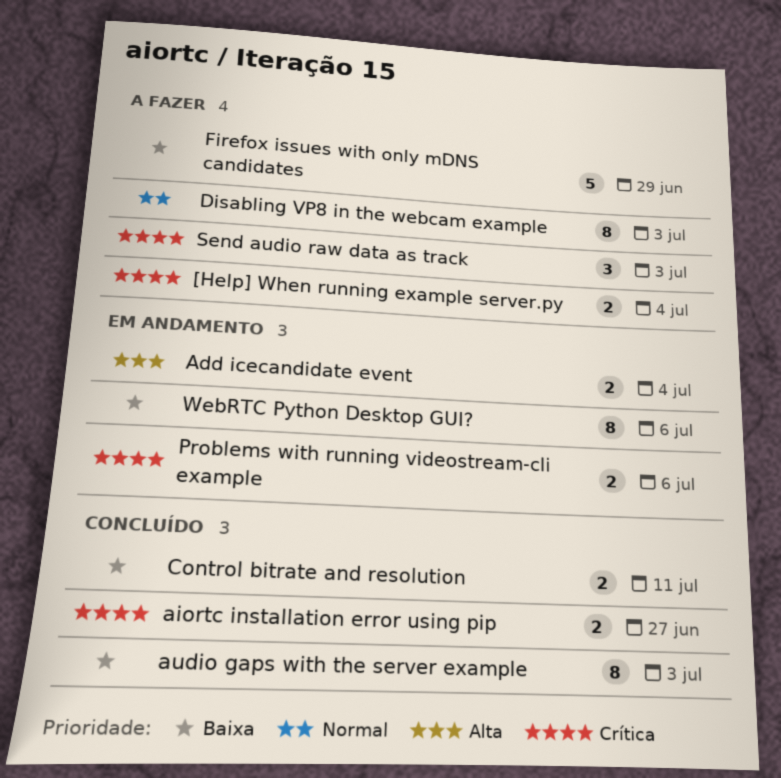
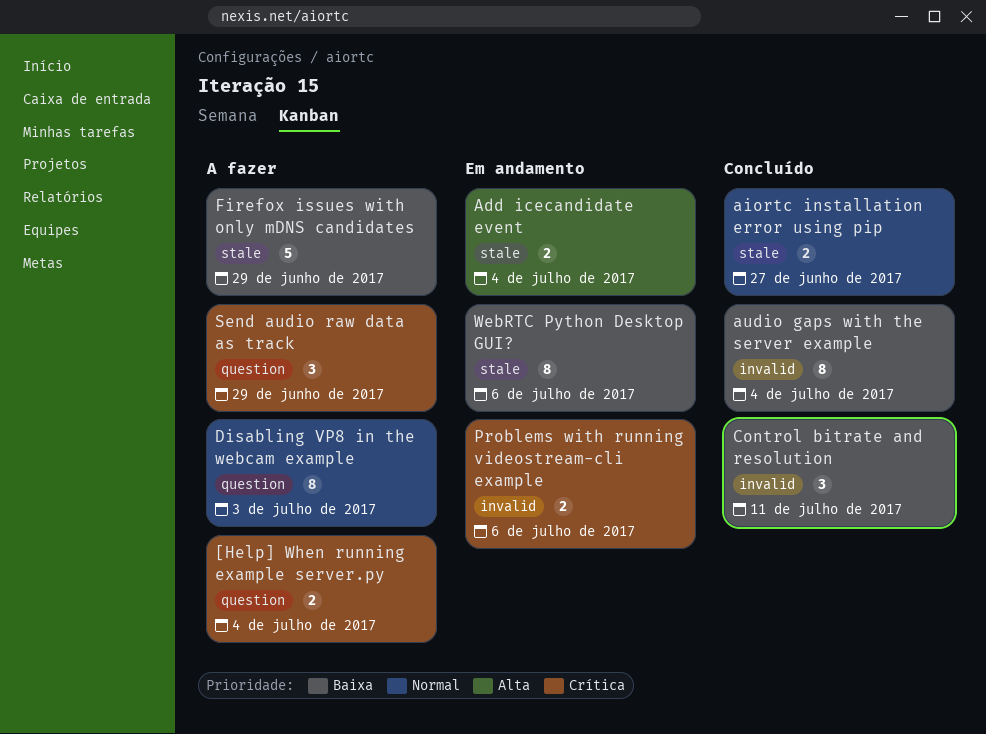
aiortc installation error using pip, priority: Crítica -> Normal
audio gaps with the server example, due: Jul 3 -> Jul 4
Control bitrate and resolution, estimate: 2 -> 3
Send audio raw data as track, due: Jul 3 -> Jun 29

